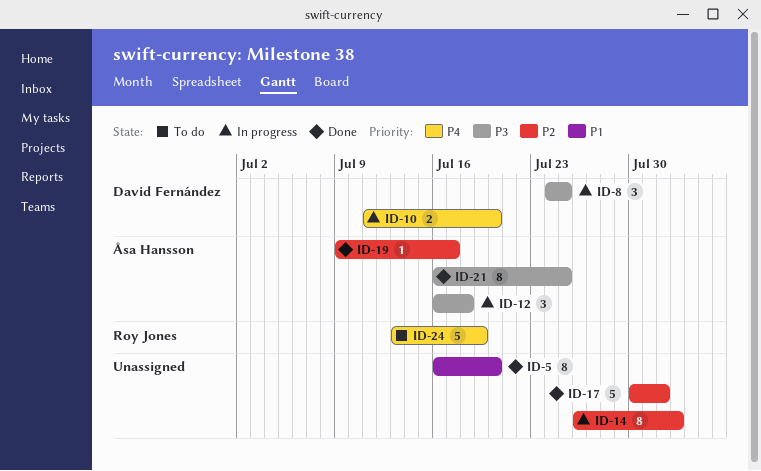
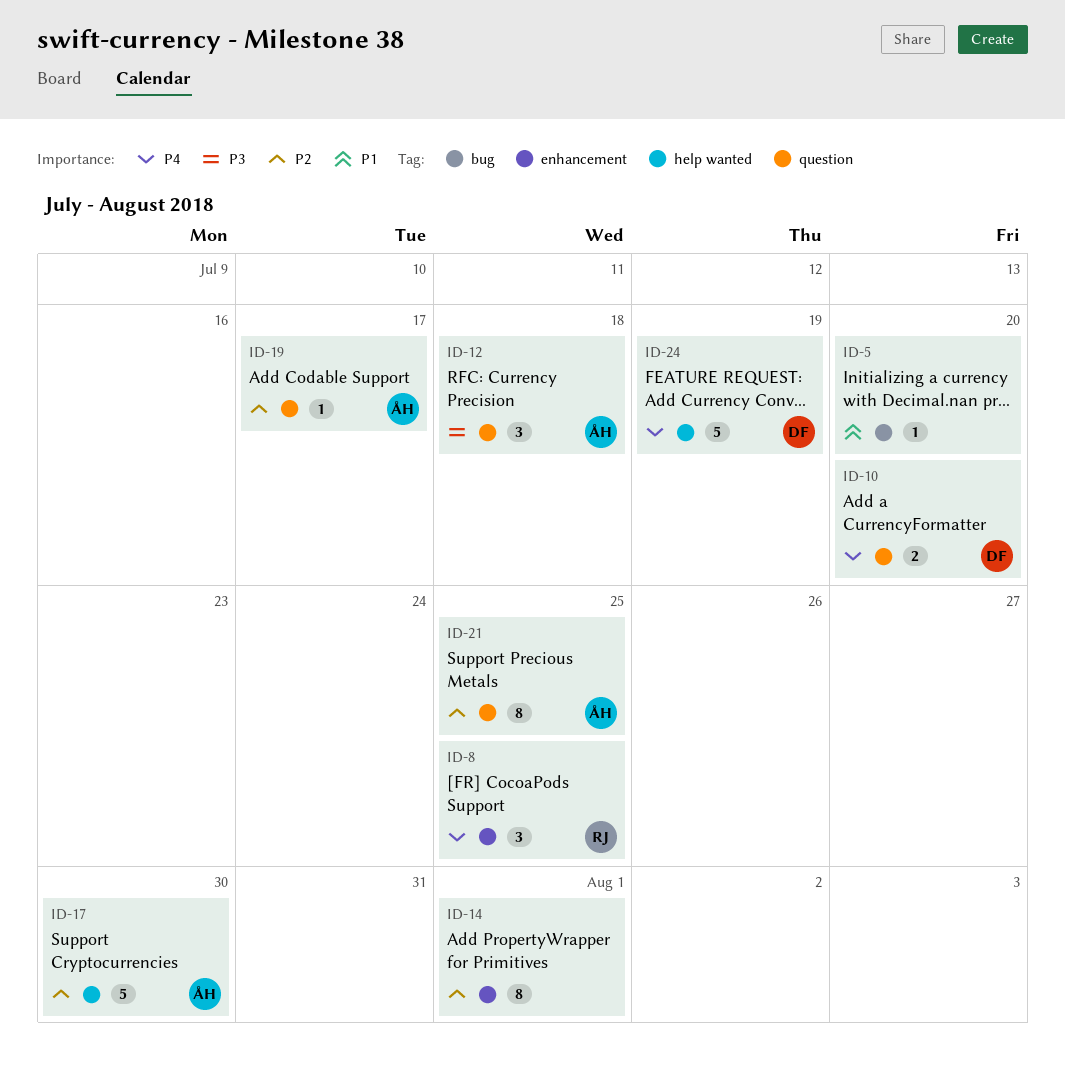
ID-5, estimate: 8 -> 1
ID-8, owner: David Fernández -> Roy Jones
ID-8, priority: P3 -> P4
ID-14, due: Aug 2 -> Aug 1
ID-17, owner: none -> Åsa Hansson
ID-17, due: Aug 1 -> Jul 30
ID-21, priority: P3 -> P2
ID-24, owner: Roy Jones -> David Fernández

